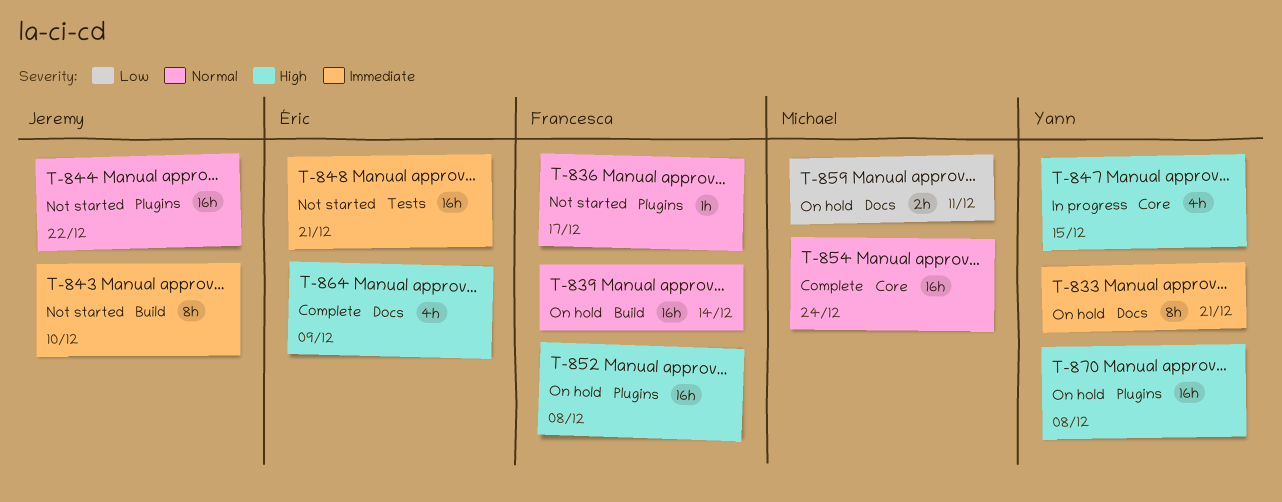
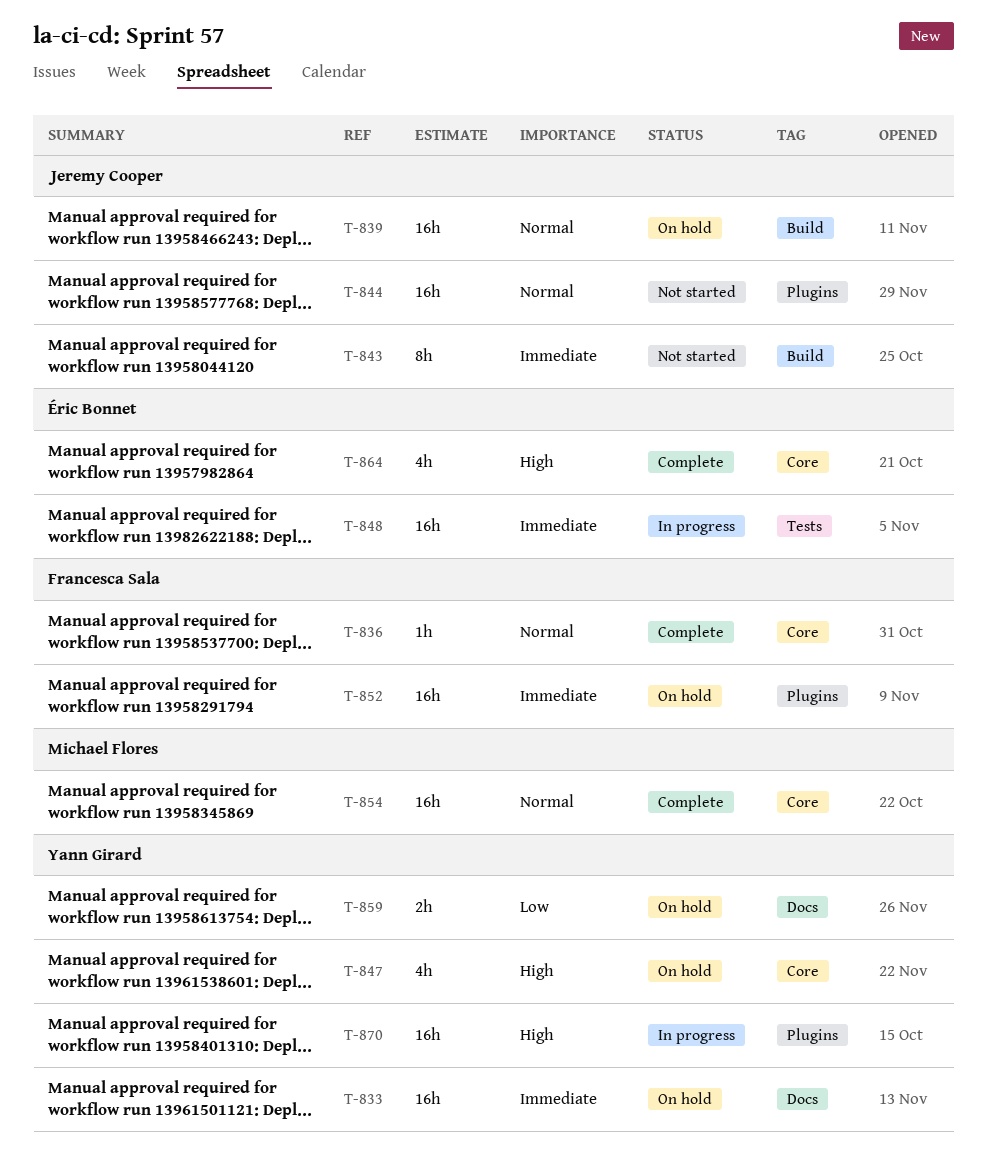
T-833, estimate: 8h -> 16h
T-836, status: Not started -> Complete
T-836, label: Plugins -> Core
T-839, owner: Francesca Sala -> Jeremy Cooper
T-847, status: In progress -> On hold
T-848, status: Not started -> In progress
T-852, priority: High -> Immediate
T-859, owner: Michael Flores -> Yann Girard
T-864, label: Docs -> Core
T-870, status: On hold -> In progress

